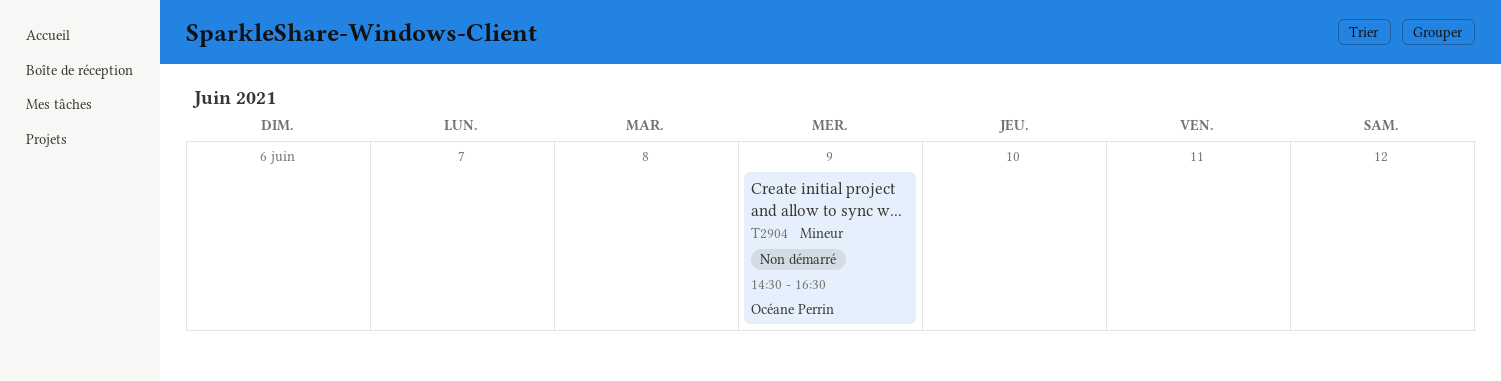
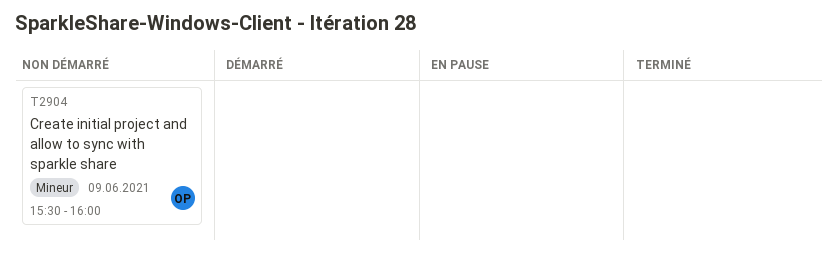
T2904, begins: 14:30 -> 15:30
T2904, ends: 16:30 -> 16:00

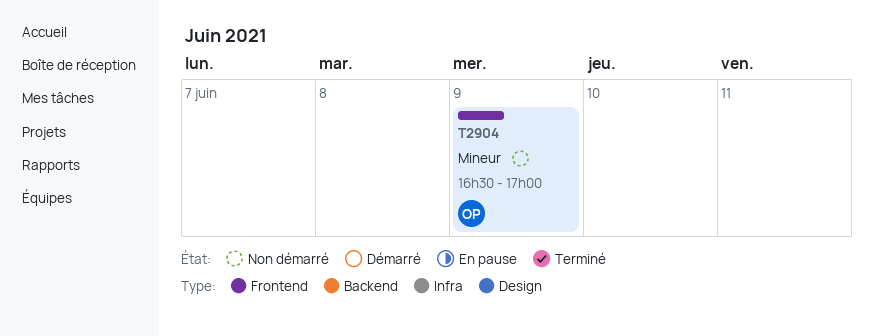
T2904, begins: 15:30 -> 16:30
T2904, ends: 16:00 -> 17:00

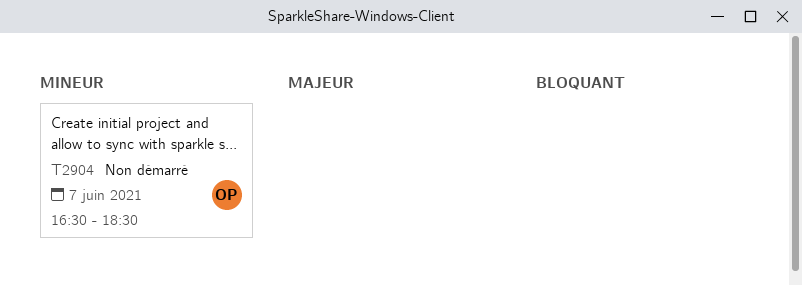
T2904, day: Jun 9 -> Jun 7
T2904, ends: 17:00 -> 18:30

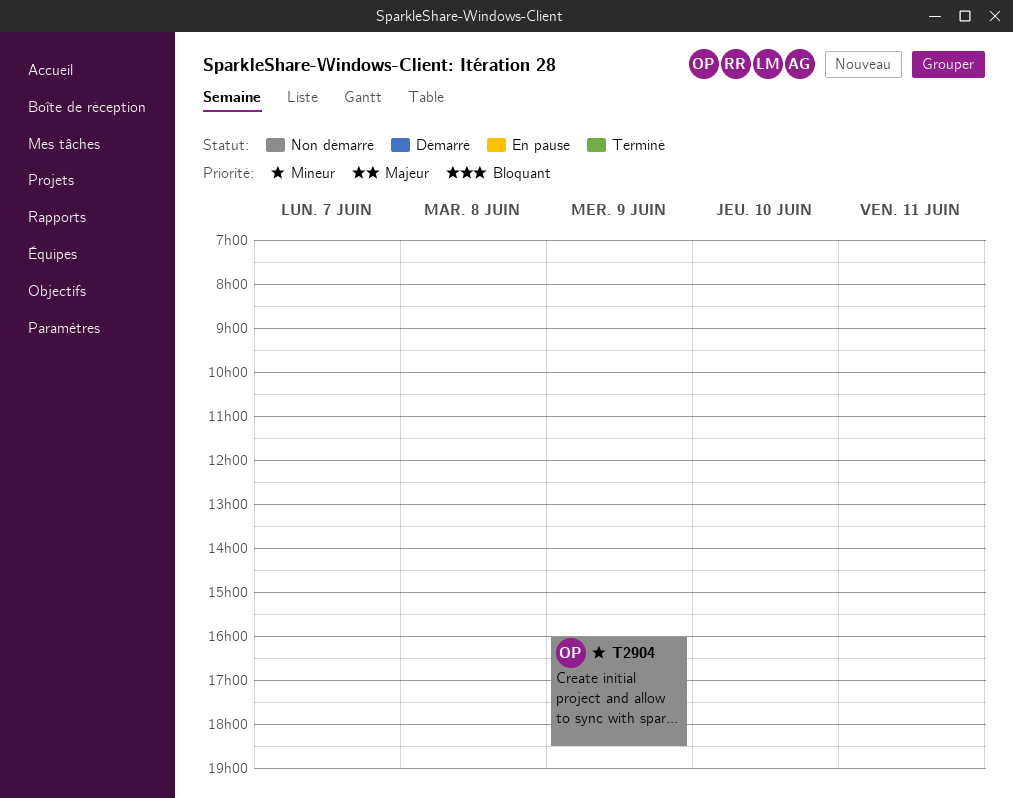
T2904, day: Jun 7 -> Jun 9
T2904, begins: 16:30 -> 16:00

